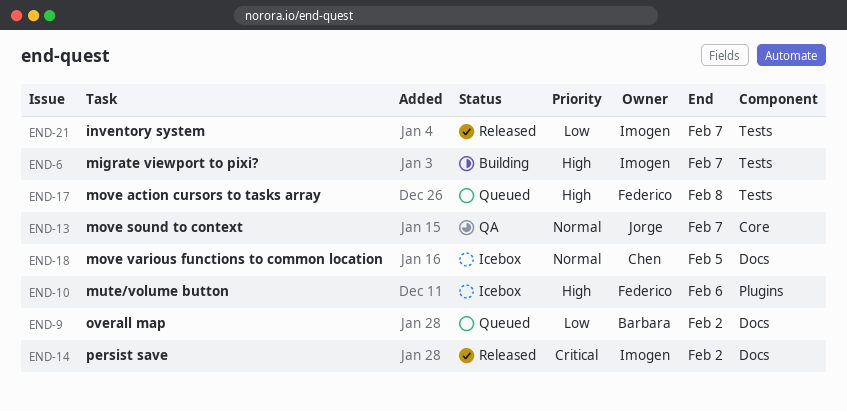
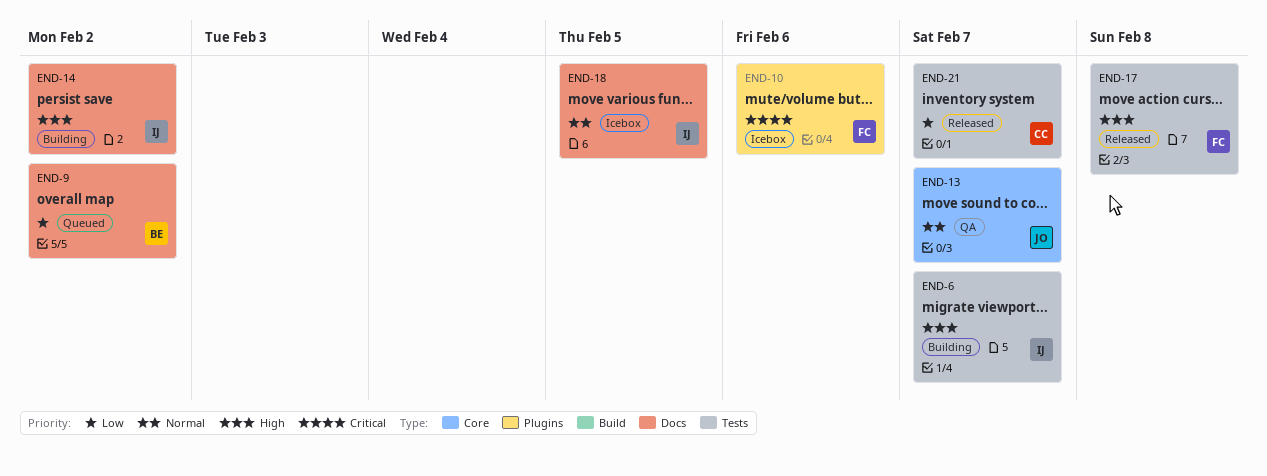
END-10, priority: High -> Critical
END-14, status: Released -> Building
END-14, priority: Critical -> High
END-17, status: Queued -> Released
END-18, owner: Chen -> Imogen
END-21, owner: Imogen -> Chen

